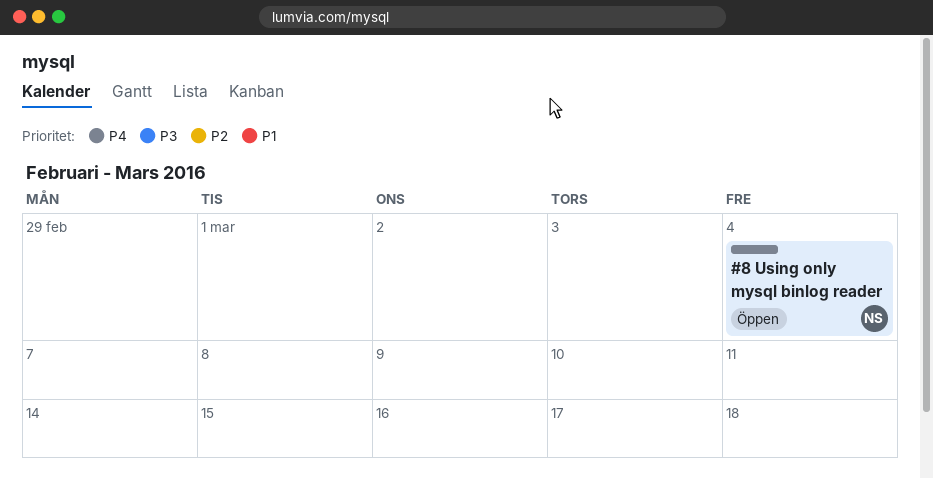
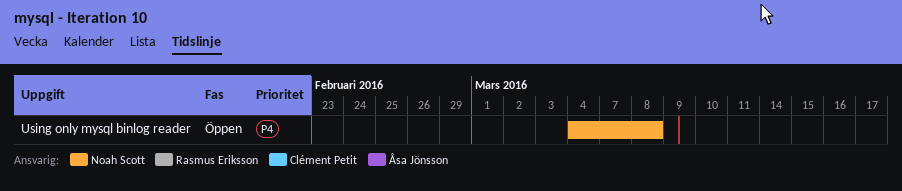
Using only mysql binlog reader, due: Mar 4 -> Mar 8

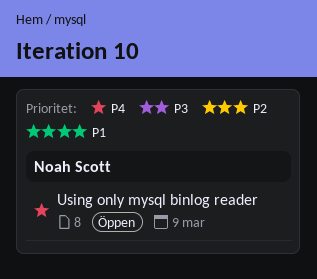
Using only mysql binlog reader, due: Mar 8 -> Mar 9

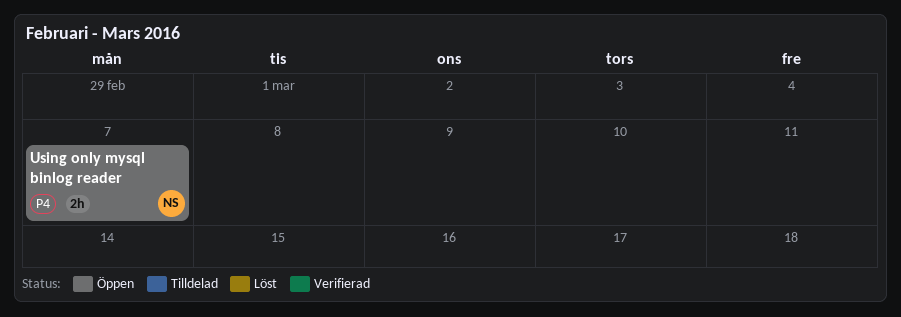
Using only mysql binlog reader, due: Mar 9 -> Mar 7

